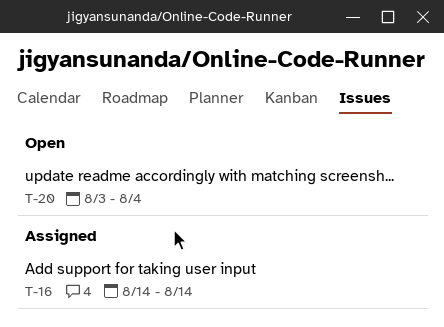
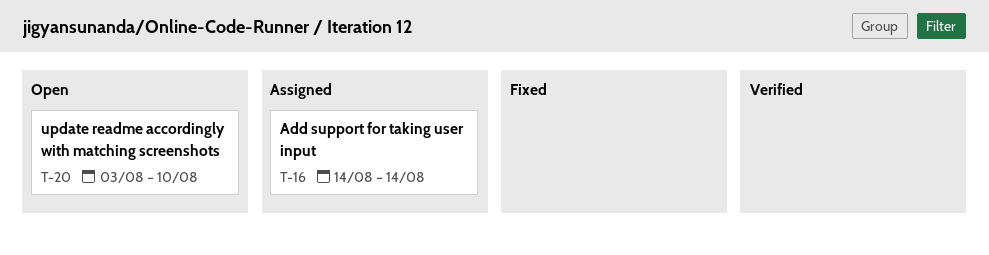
T-20, due: Aug 4 -> Aug 10

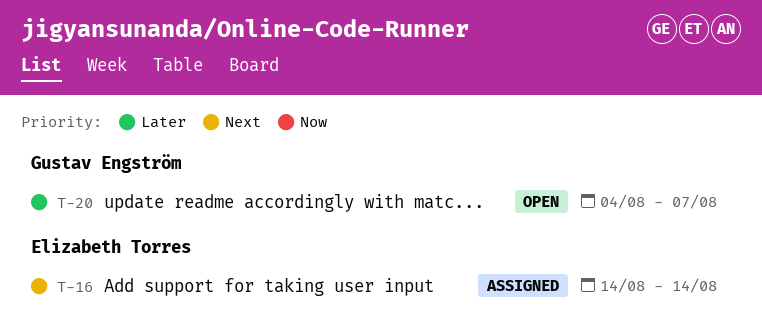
T-20, start: Aug 3 -> Aug 4
T-20, due: Aug 10 -> Aug 7

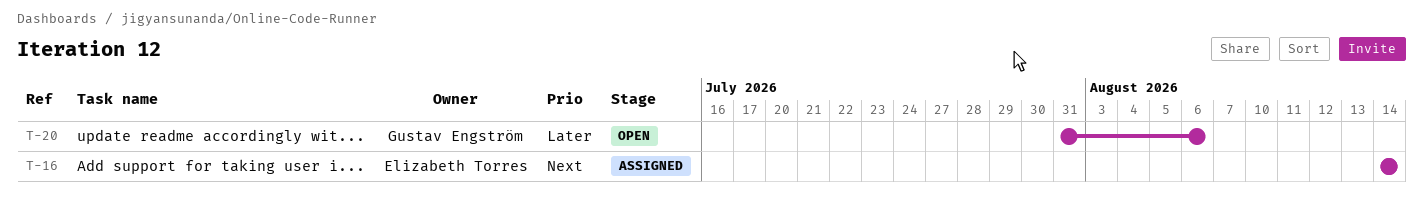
T-20, start: Aug 4 -> Jul 31
T-20, due: Aug 7 -> Aug 6

